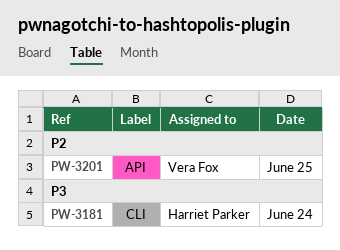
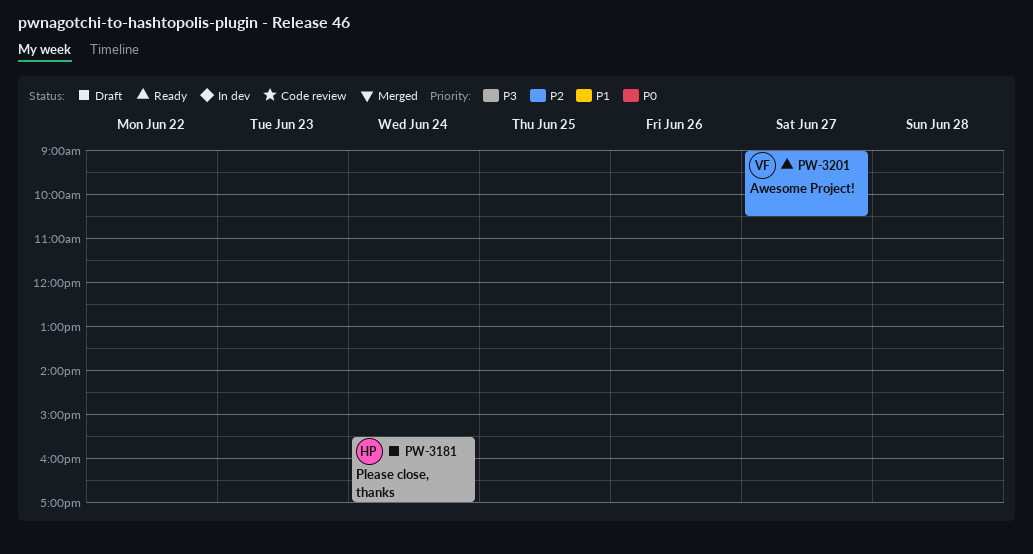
PW-3201, day: Jun 25 -> Jun 27

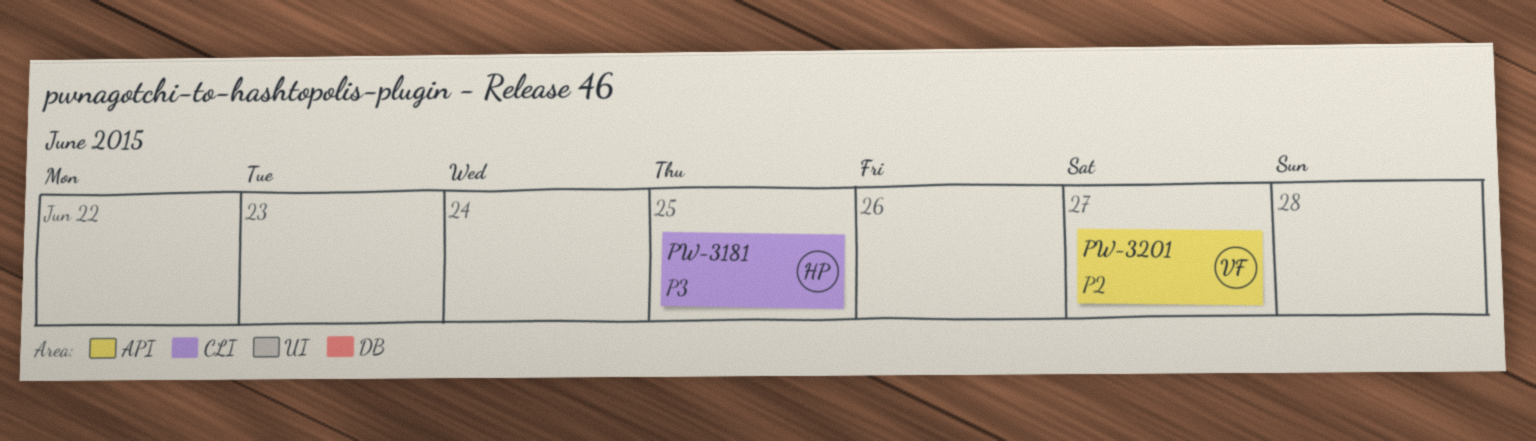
PW-3181, day: Jun 24 -> Jun 25

